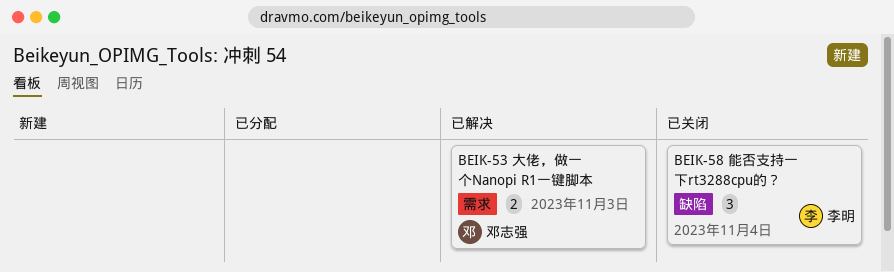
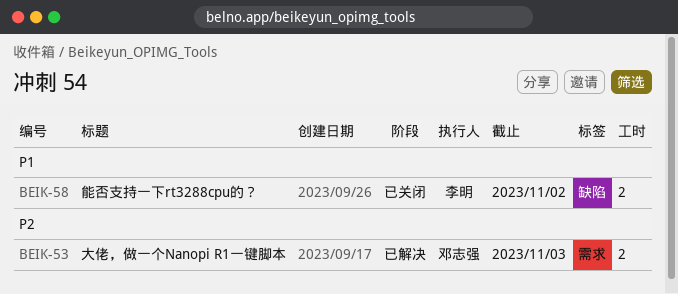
BEIK-58, estimate: 3 -> 2
BEIK-58, due: Nov 4 -> Nov 2

